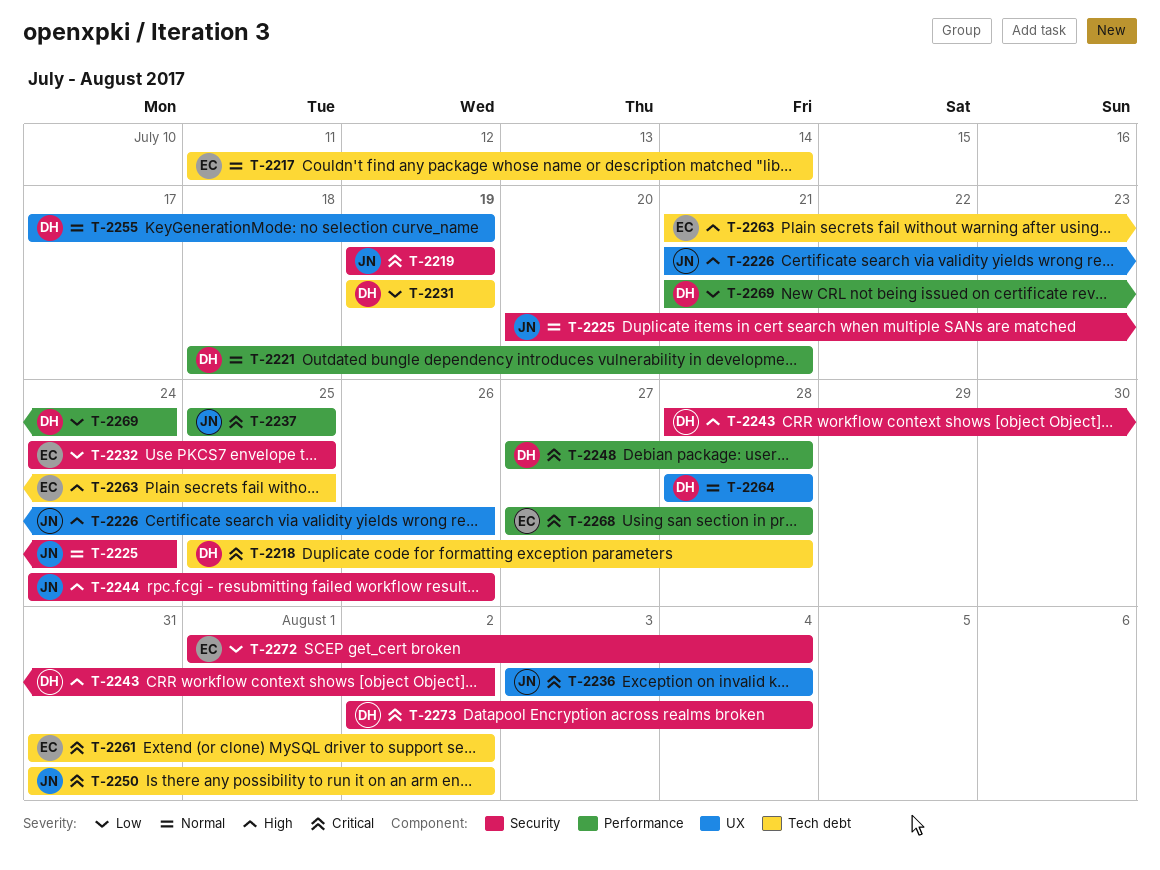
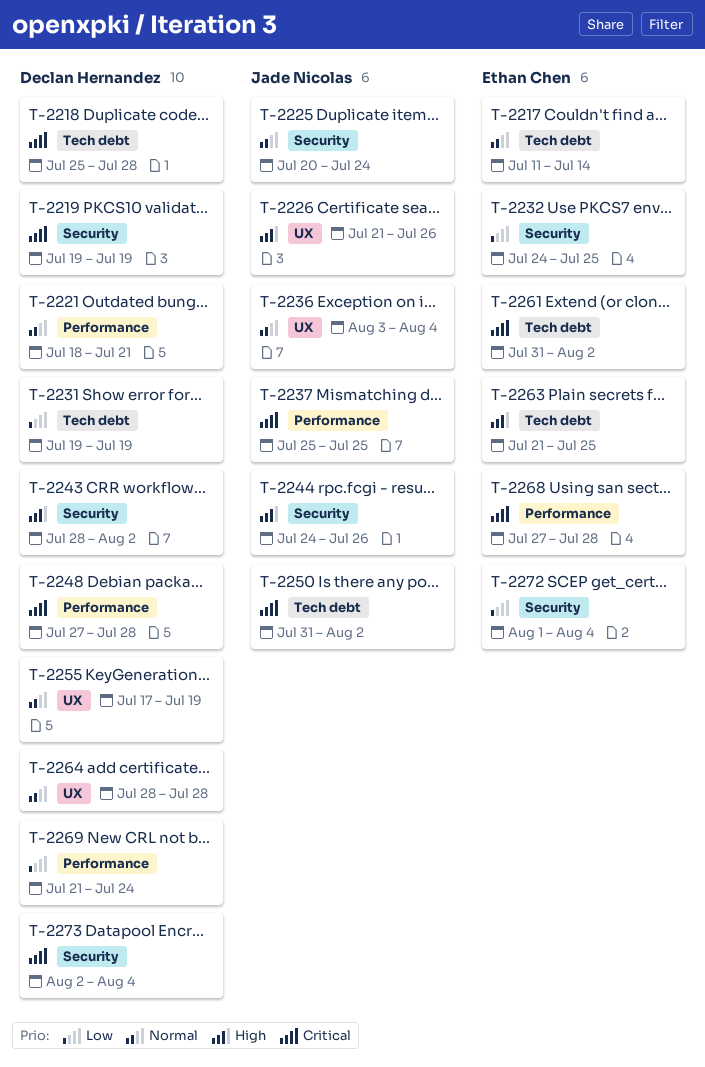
T-2219, owner: Jade Nicolas -> Declan Hernandez
T-2236, priority: Critical -> Normal

